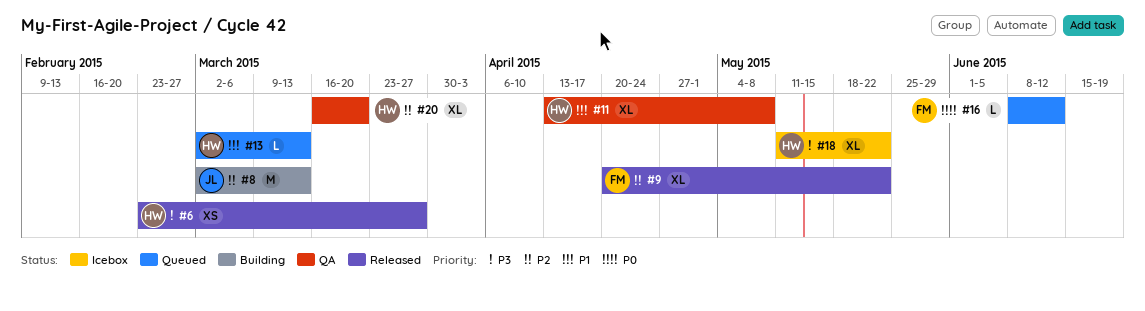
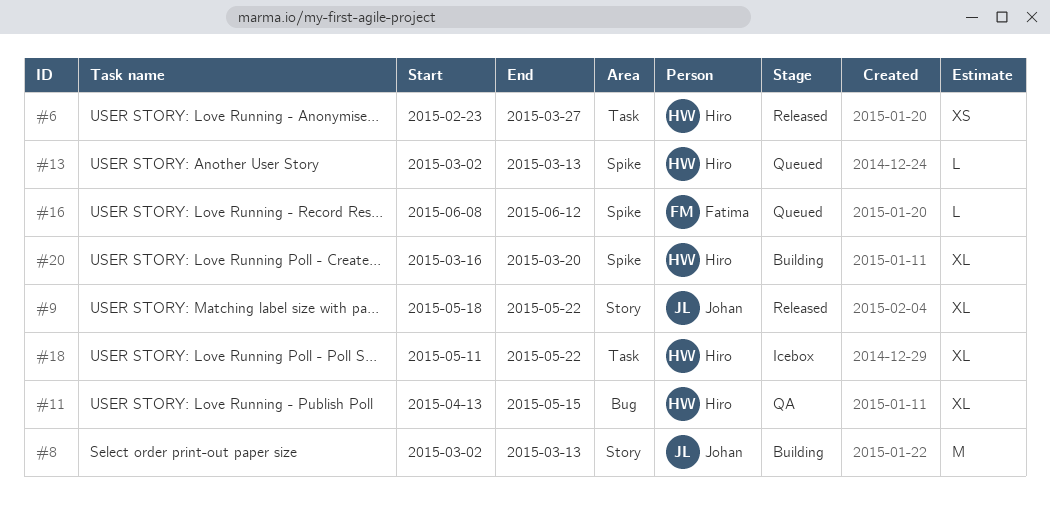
#9, owner: Fatima -> Johan
#9, start: Apr 20 -> May 18
#11, due: May 8 -> May 15
#20, status: QA -> Building

